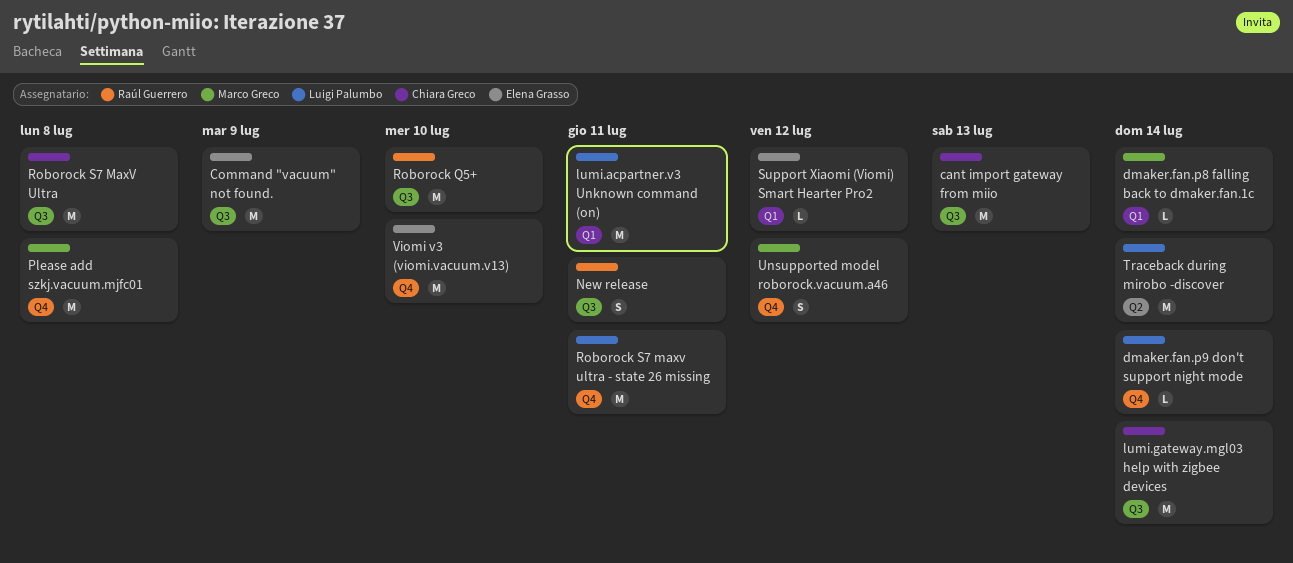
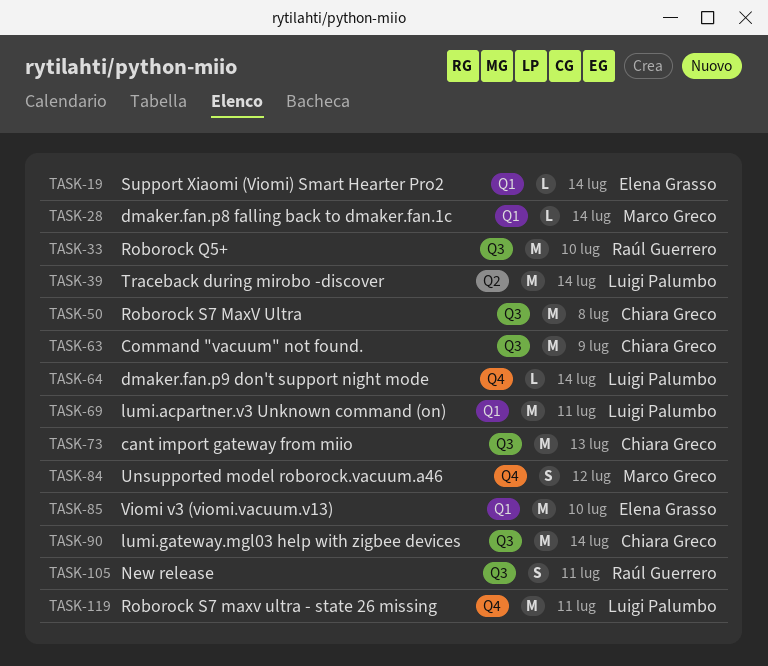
Command "vacuum" not found., owner: Elena Grasso -> Chiara Greco
Please add szkj.vacuum.mjfc01: present -> none
Support Xiaomi (Viomi) Smart Hearter Pro2, due: Jul 12 -> Jul 14
Viomi v3 (viomi.vacuum.v13), label: Q4 -> Q1

